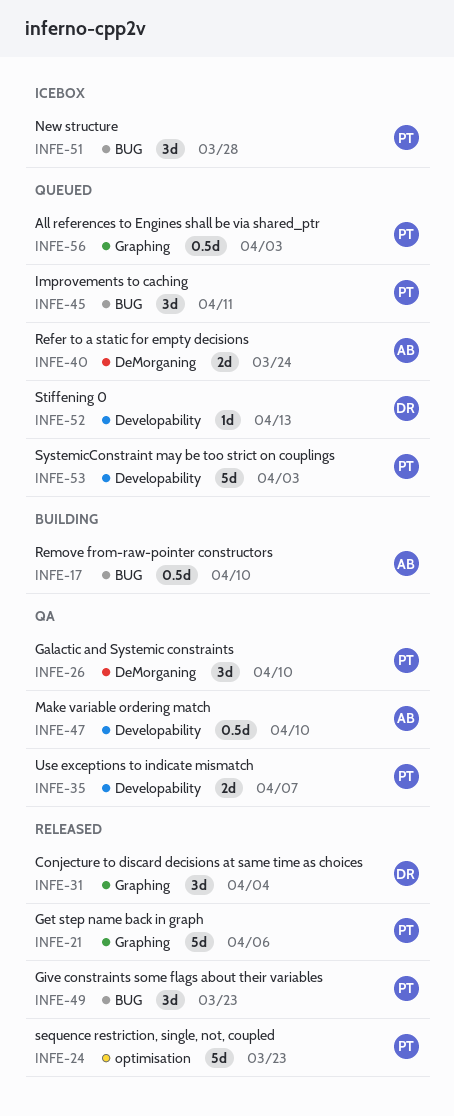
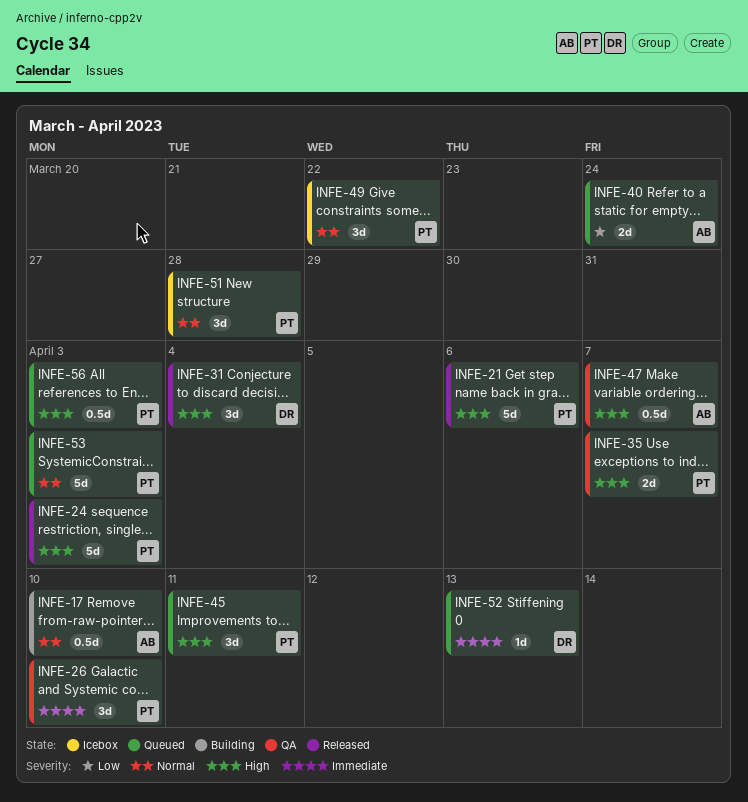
INFE-24, due: Mar 23 -> Apr 3
INFE-47, due: Apr 10 -> Apr 7
INFE-49, status: Released -> Icebox
INFE-49, due: Mar 23 -> Mar 22

